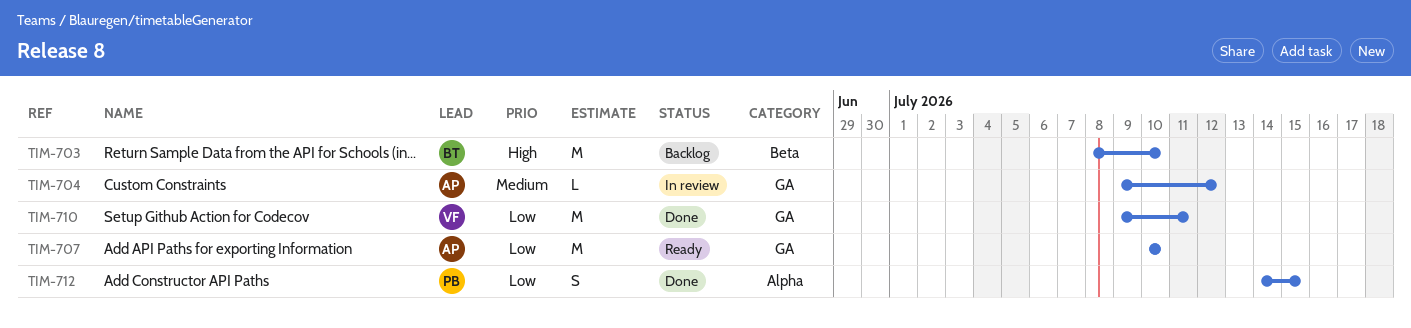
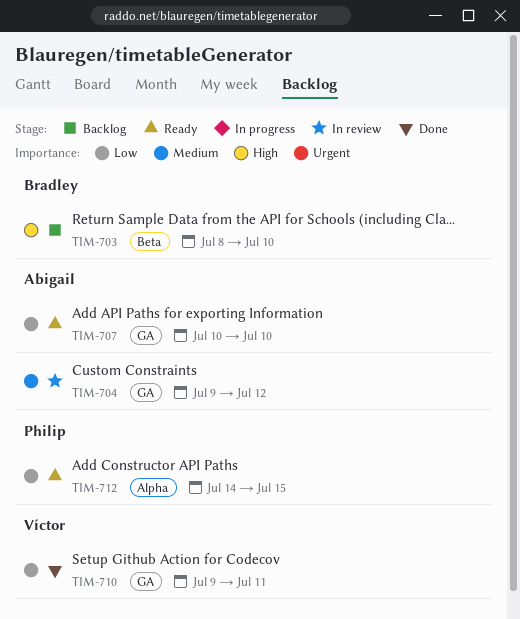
TIM-712, status: Done -> Ready

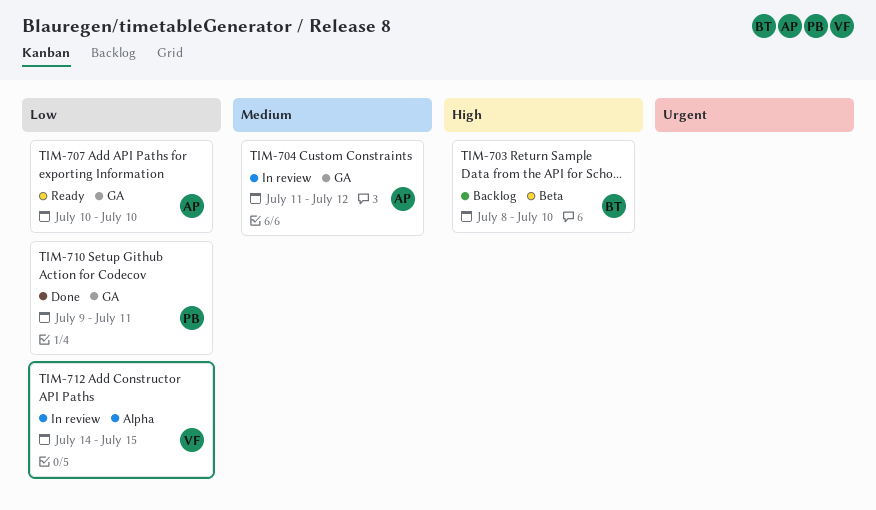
TIM-704, start: Jul 9 -> Jul 11
TIM-710, owner: Víctor -> Philip
TIM-712, status: Ready -> In review
TIM-712, owner: Philip -> Víctor

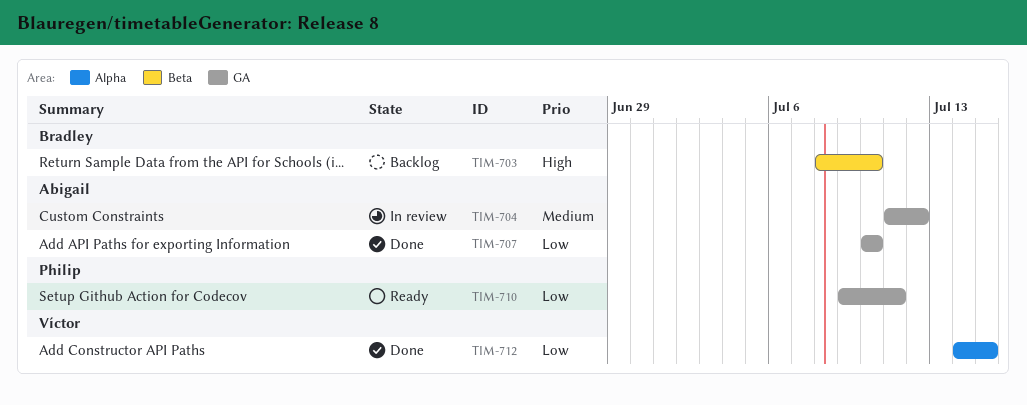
TIM-707, status: Ready -> Done
TIM-710, status: Done -> Ready
TIM-712, status: In review -> Done

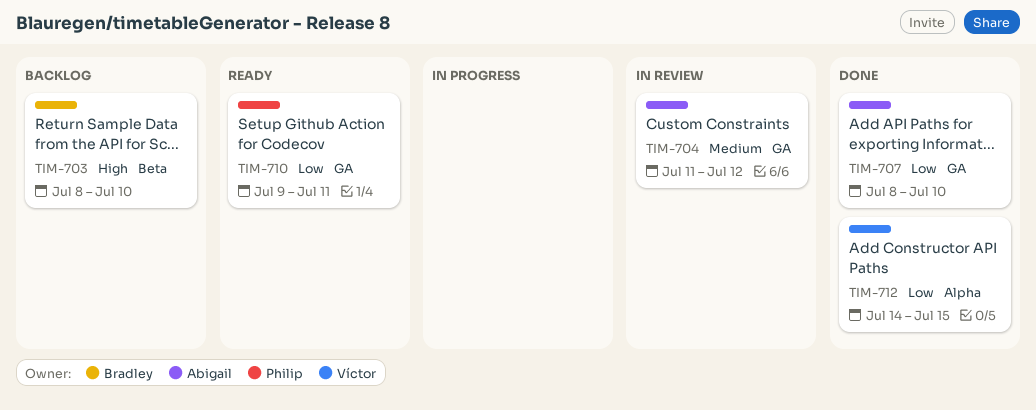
TIM-707, start: Jul 10 -> Jul 8

